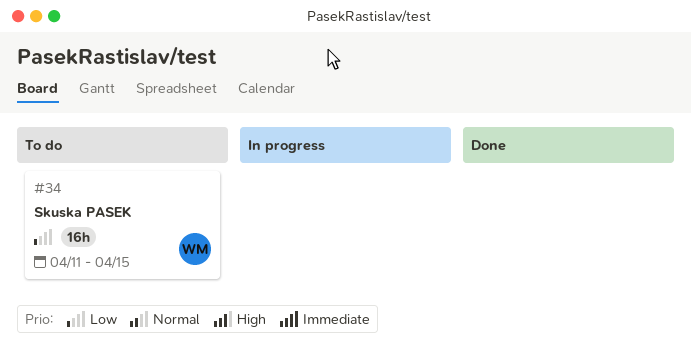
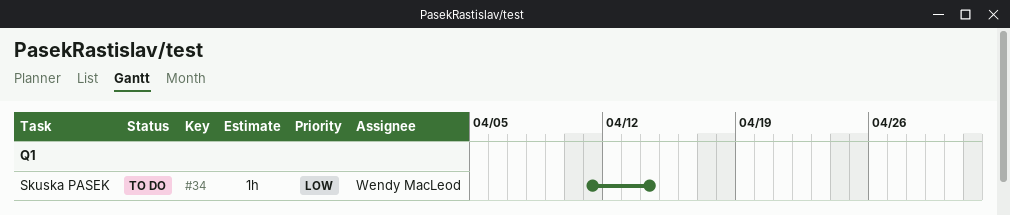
#34, estimate: 16h -> 1h
#34, due: Apr 15 -> Apr 14

